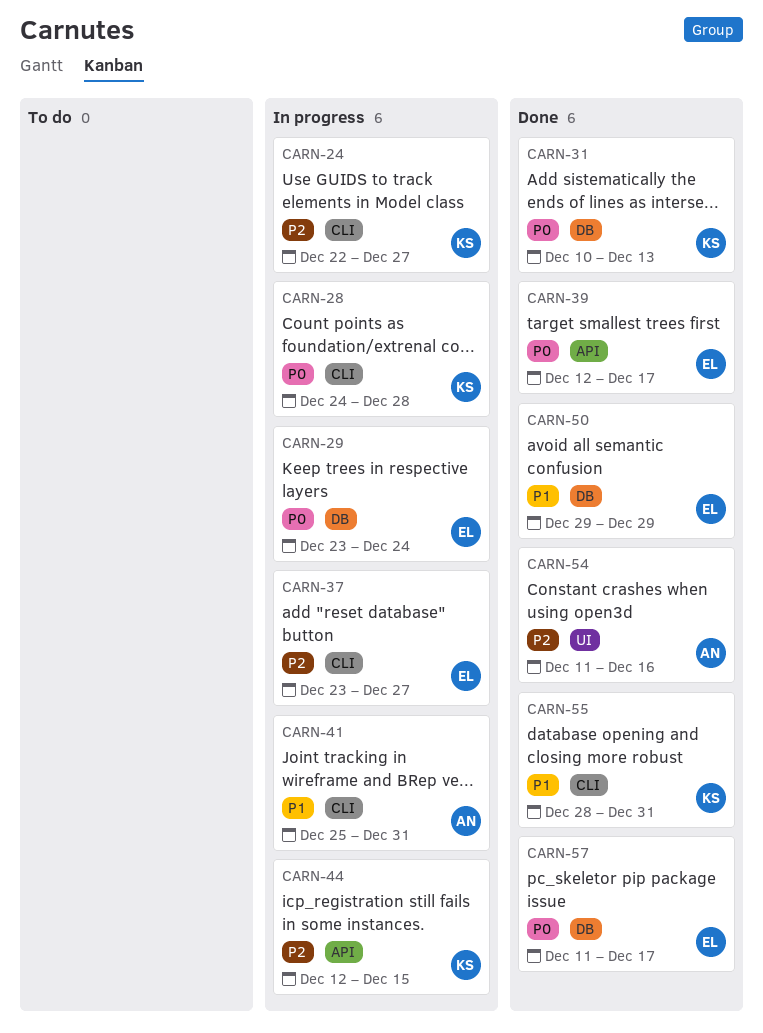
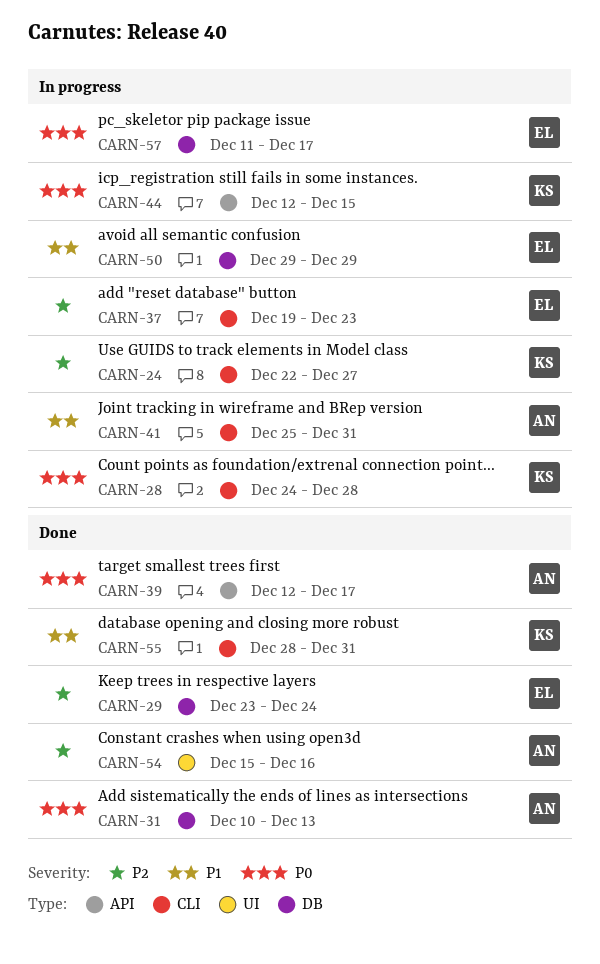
CARN-29, status: In progress -> Done
CARN-29, priority: P0 -> P2
CARN-31, owner: KS -> AN
CARN-37, start: Dec 23 -> Dec 19
CARN-37, due: Dec 27 -> Dec 23
CARN-39, owner: EL -> AN
CARN-44, priority: P2 -> P0
CARN-50, status: Done -> In progress
CARN-54, start: Dec 11 -> Dec 15
CARN-57, status: Done -> In progress

